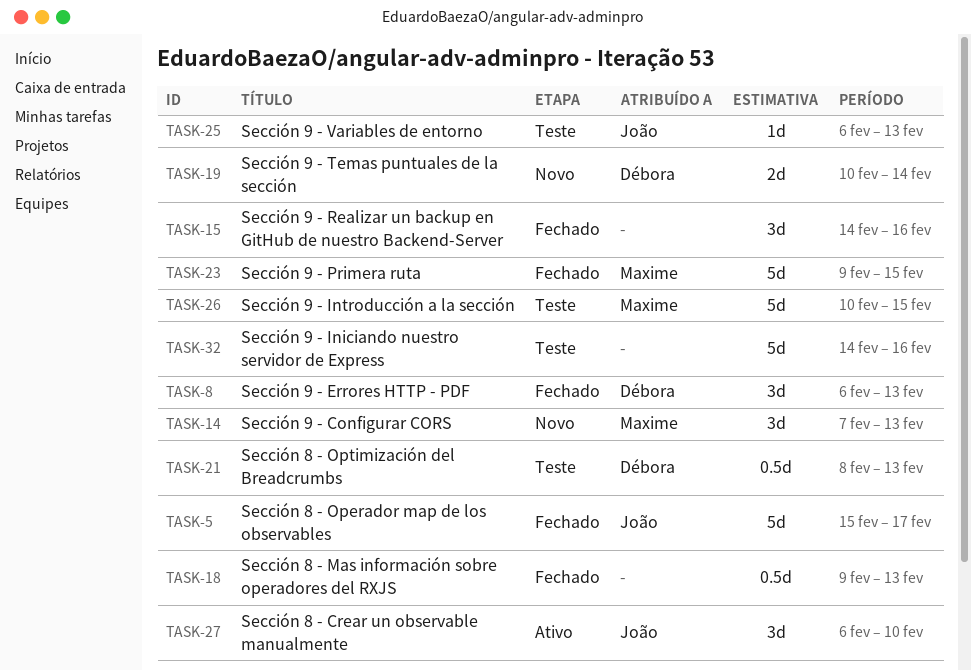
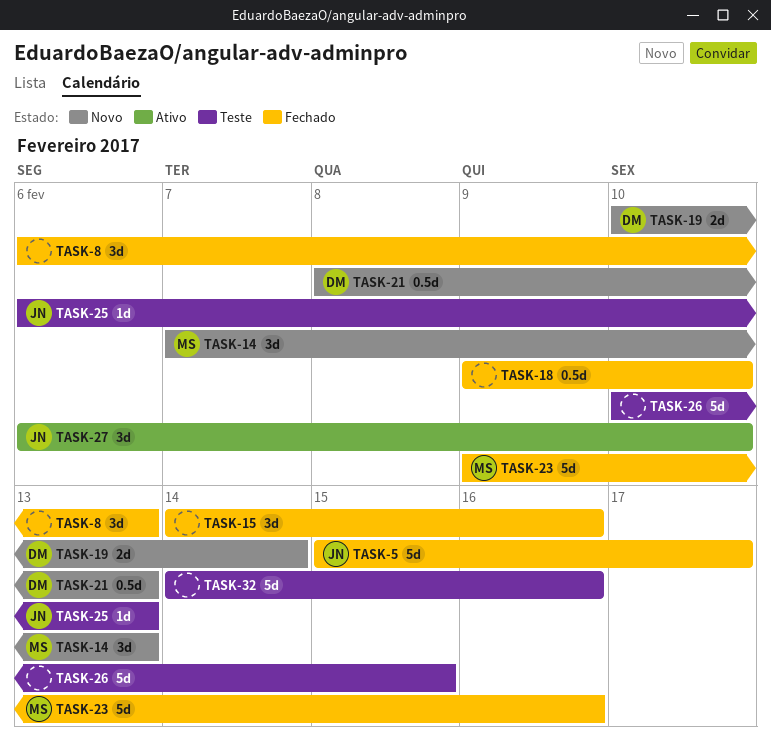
TASK-8, owner: Débora -> none
TASK-18, due: Feb 13 -> Feb 10
TASK-21, status: Teste -> Novo
TASK-23, due: Feb 15 -> Feb 16
TASK-26, owner: Maxime -> none

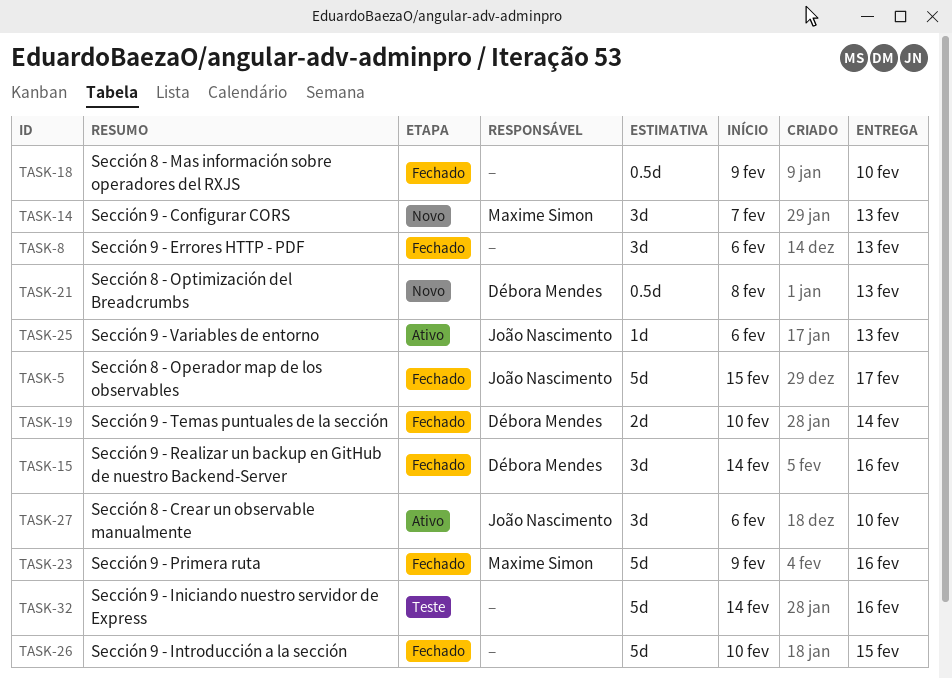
TASK-15, owner: none -> Débora Mendes
TASK-19, status: Novo -> Fechado
TASK-25, status: Teste -> Ativo
TASK-26, status: Teste -> Fechado

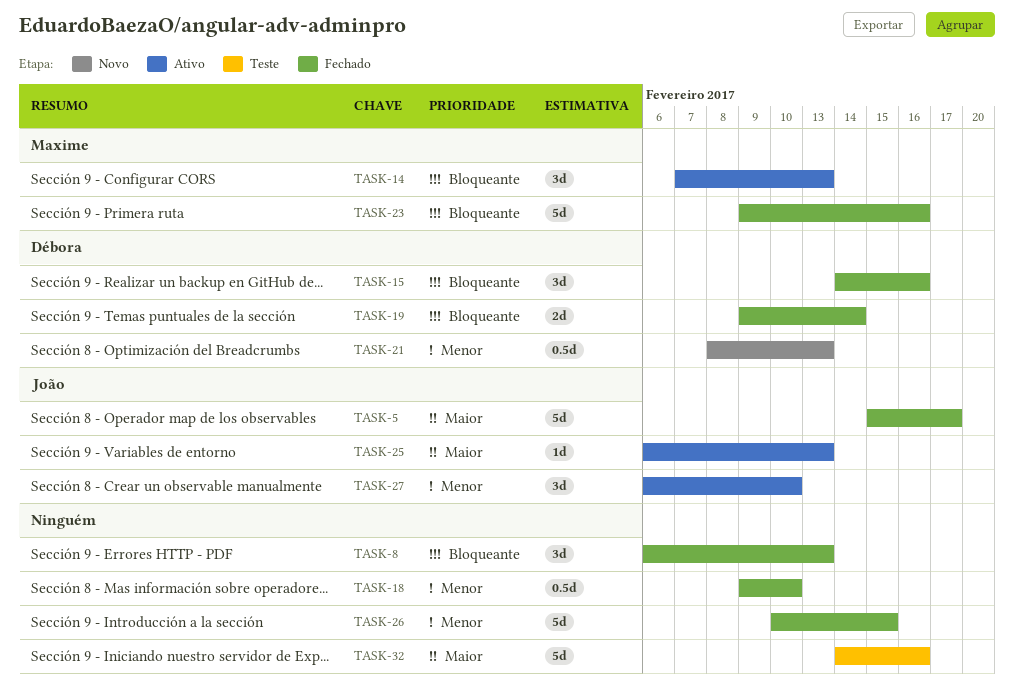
TASK-14, status: Novo -> Ativo
TASK-19, start: Feb 10 -> Feb 9

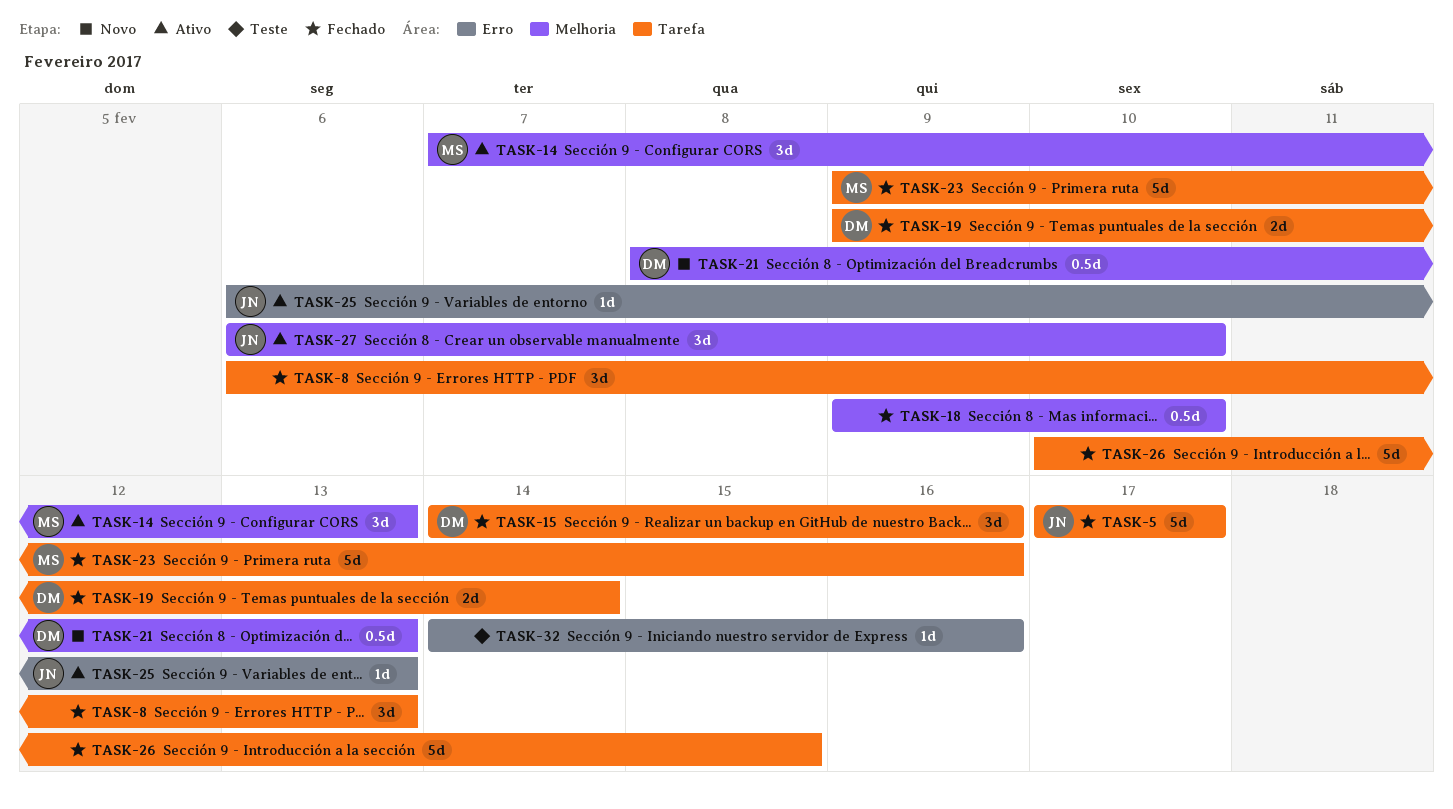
TASK-5, start: Feb 15 -> Feb 17
TASK-32, estimate: 5d -> 1d

